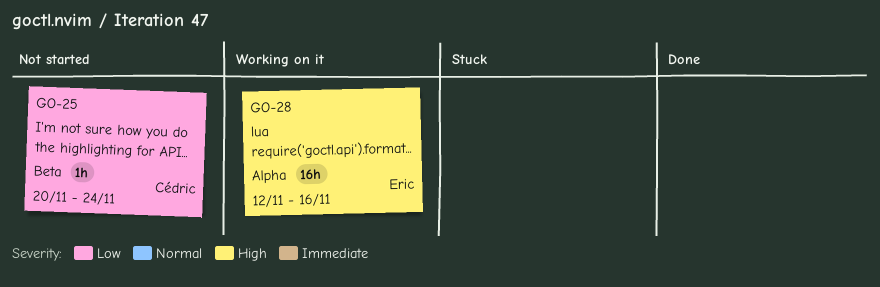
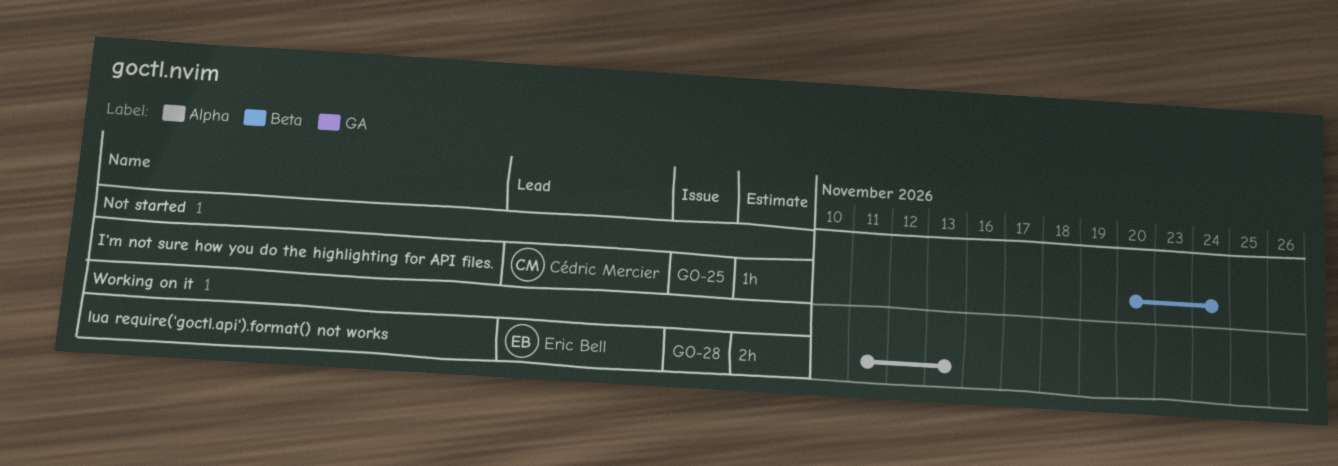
GO-28, estimate: 16h -> 2h
GO-28, start: Nov 12 -> Nov 11
GO-28, due: Nov 16 -> Nov 13

